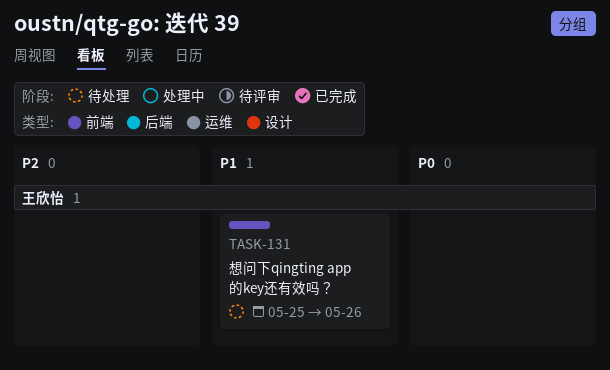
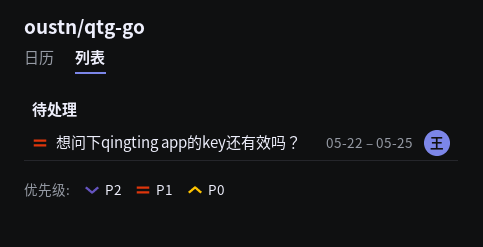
想问下qingting app的key还有效吗？, start: May 25 -> May 22
想问下qingting app的key还有效吗？, due: May 26 -> May 25

